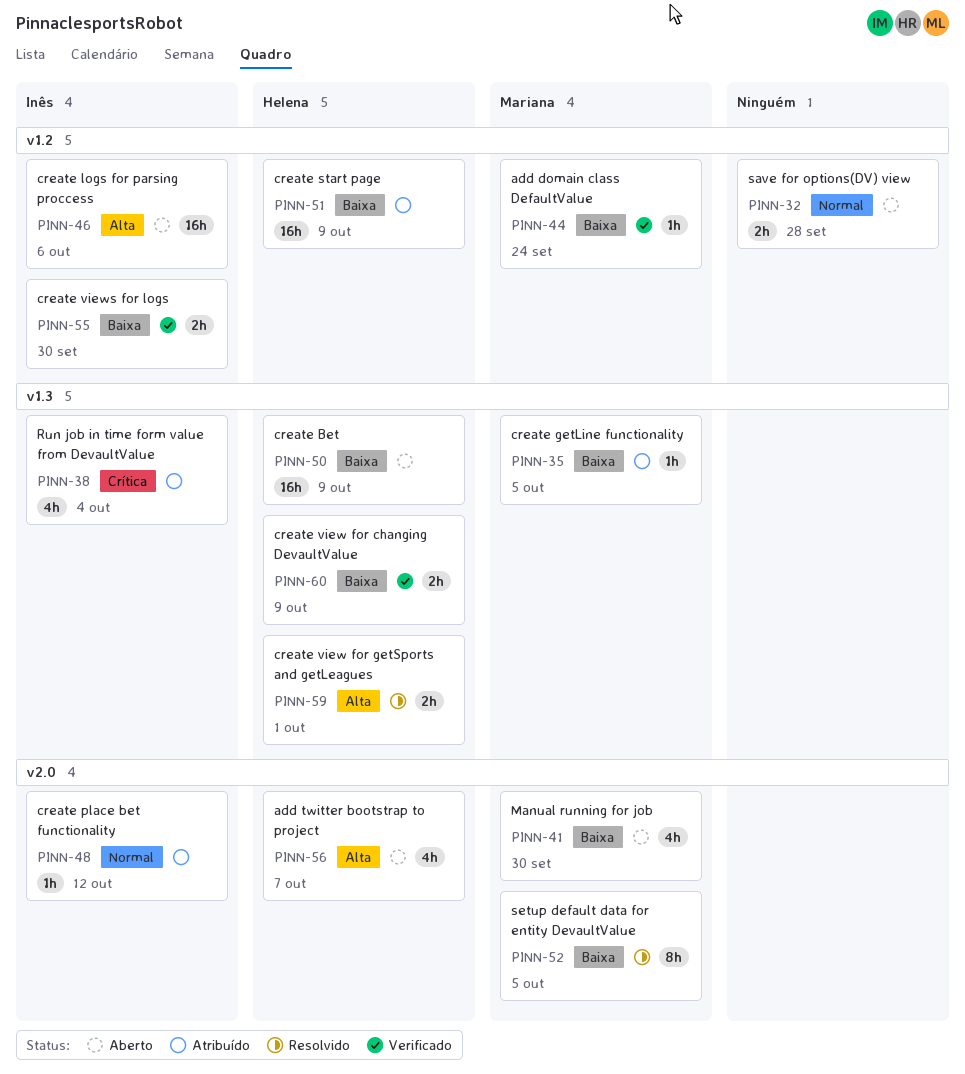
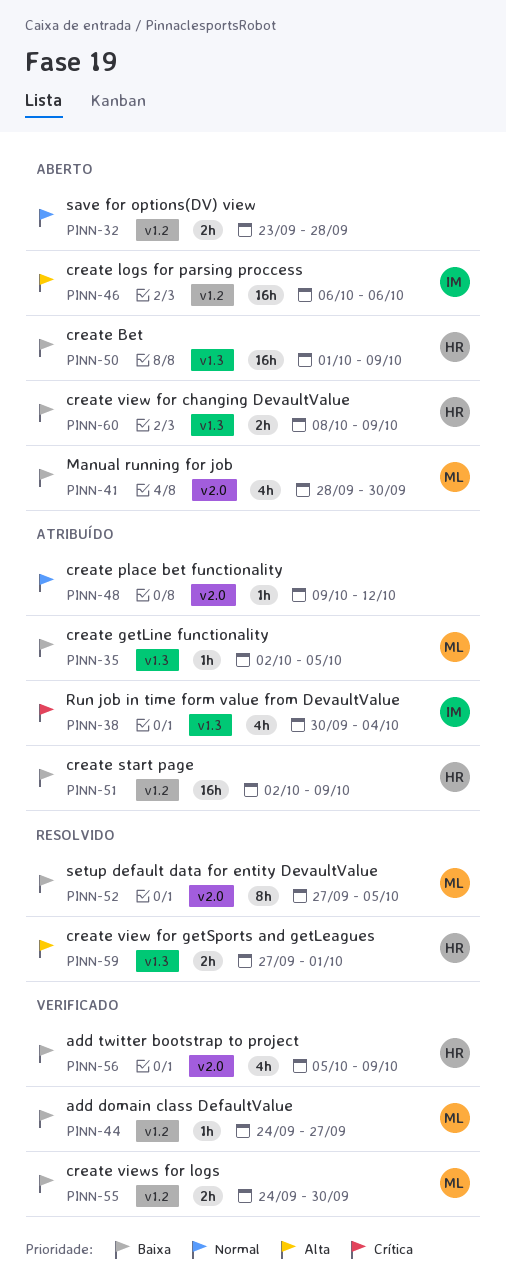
PINN-44, due: Sep 24 -> Sep 27
PINN-48, owner: Inês -> none
PINN-55, owner: Inês -> Mariana
PINN-56, status: Aberto -> Verificado
PINN-56, priority: Alta -> Baixa
PINN-56, due: Oct 7 -> Oct 9
PINN-60, status: Verificado -> Aberto

